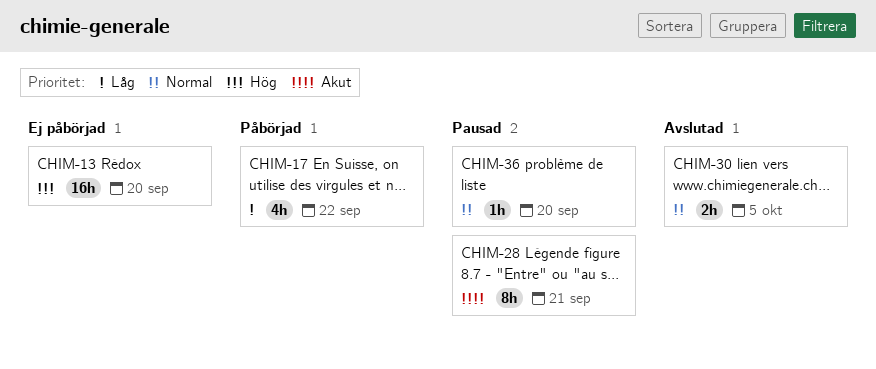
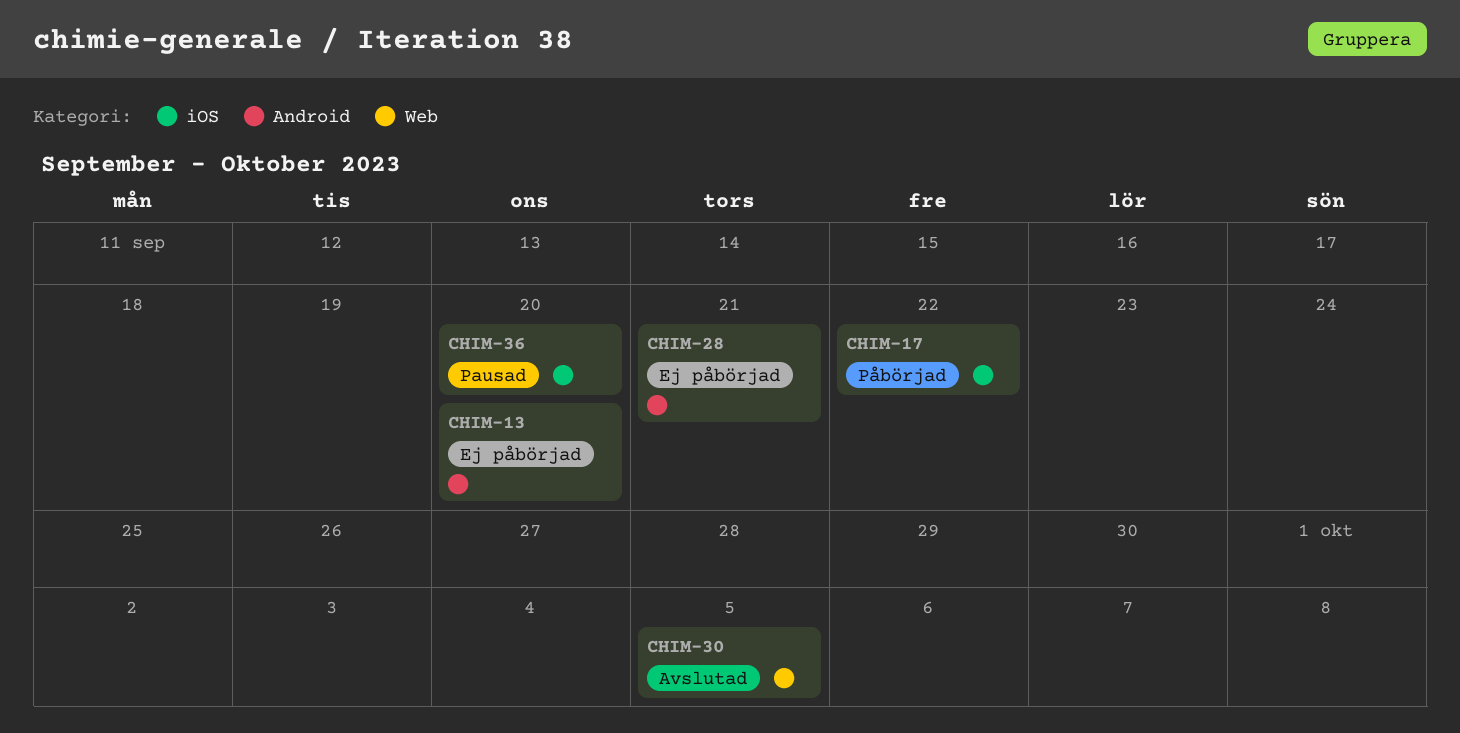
CHIM-28, status: Pausad -> Ej påbörjad

